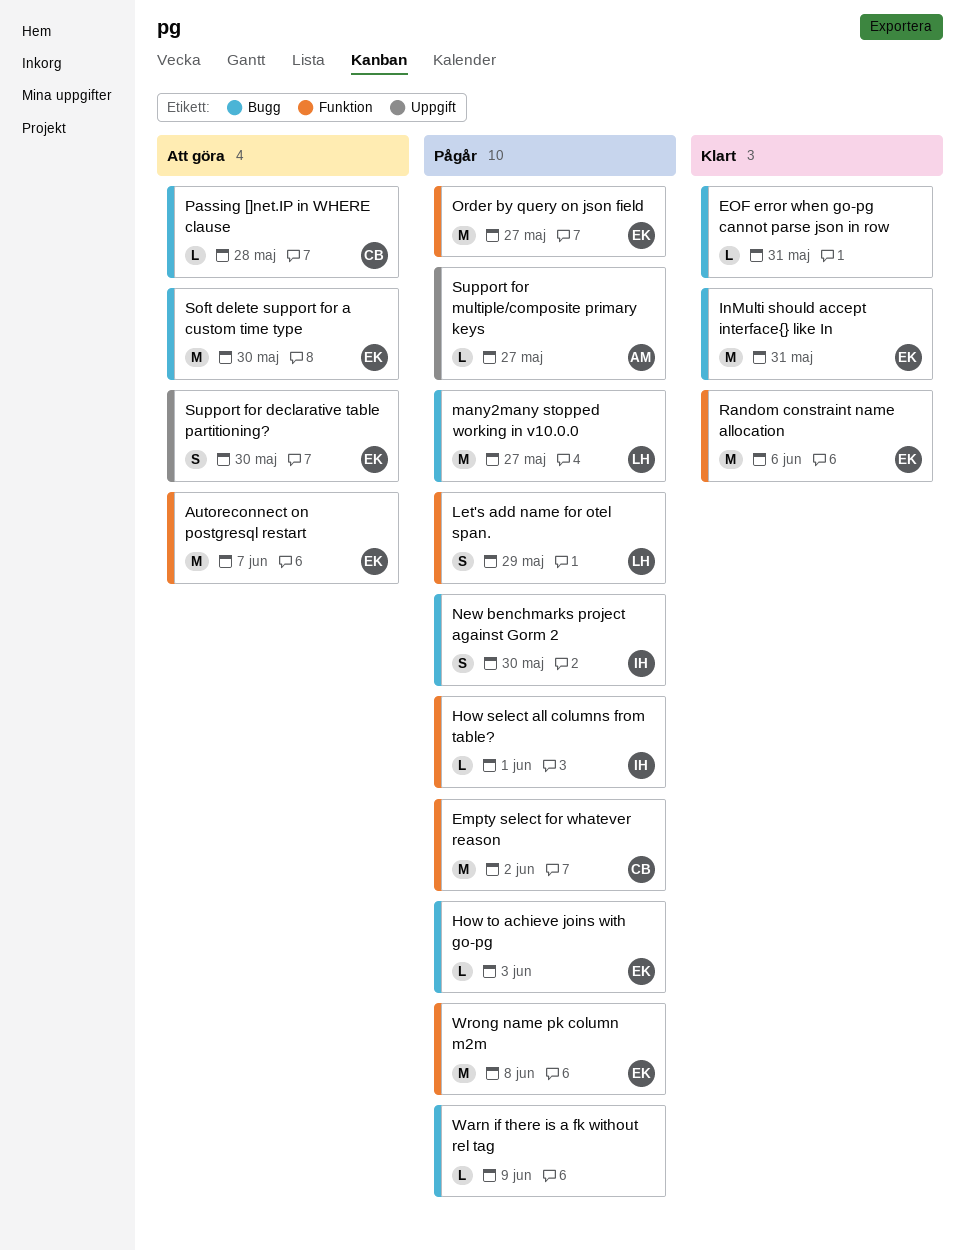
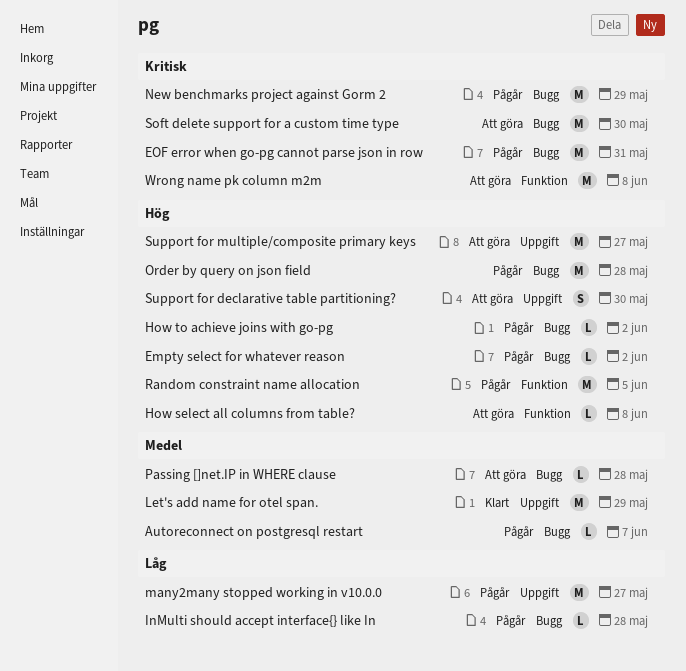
Autoreconnect on postgresql restart, status: Att göra -> Pågår
Autoreconnect on postgresql restart, label: Funktion -> Bugg
Autoreconnect on postgresql restart, estimate: M -> L
Empty select for whatever reason, label: Funktion -> Bugg
Empty select for whatever reason, estimate: M -> L
EOF error when go-pg cannot parse json in row, status: Klart -> Pågår
EOF error when go-pg cannot parse json in row, estimate: L -> M
How select all columns from table?, status: Pågår -> Att göra
How select all columns from table?, due: Jun 1 -> Jun 8
How to achieve joins with go-pg, due: Jun 3 -> Jun 2
InMulti should accept interface{} like In, status: Klart -> Pågår
InMulti should accept interface{} like In, estimate: M -> L
InMulti should accept interface{} like In, due: May 31 -> May 28
Let's add name for otel span., status: Pågår -> Klart
Let's add name for otel span., label: Funktion -> Uppgift
Let's add name for otel span., estimate: S -> M
many2many stopped working in v10.0.0, label: Bugg -> Uppgift
New benchmarks project against Gorm 2, estimate: S -> M
New benchmarks project against Gorm 2, due: May 30 -> May 29
Order by query on json field, label: Funktion -> Bugg
Order by query on json field, due: May 27 -> May 28
Random constraint name allocation, status: Klart -> Pågår
Random constraint name allocation, due: Jun 6 -> Jun 5
Support for multiple/composite primary keys, status: Pågår -> Att göra
Support for multiple/composite primary keys, estimate: L -> M
Warn if there is a fk without rel tag: present -> none
Wrong name pk column m2m, status: Pågår -> Att göra

